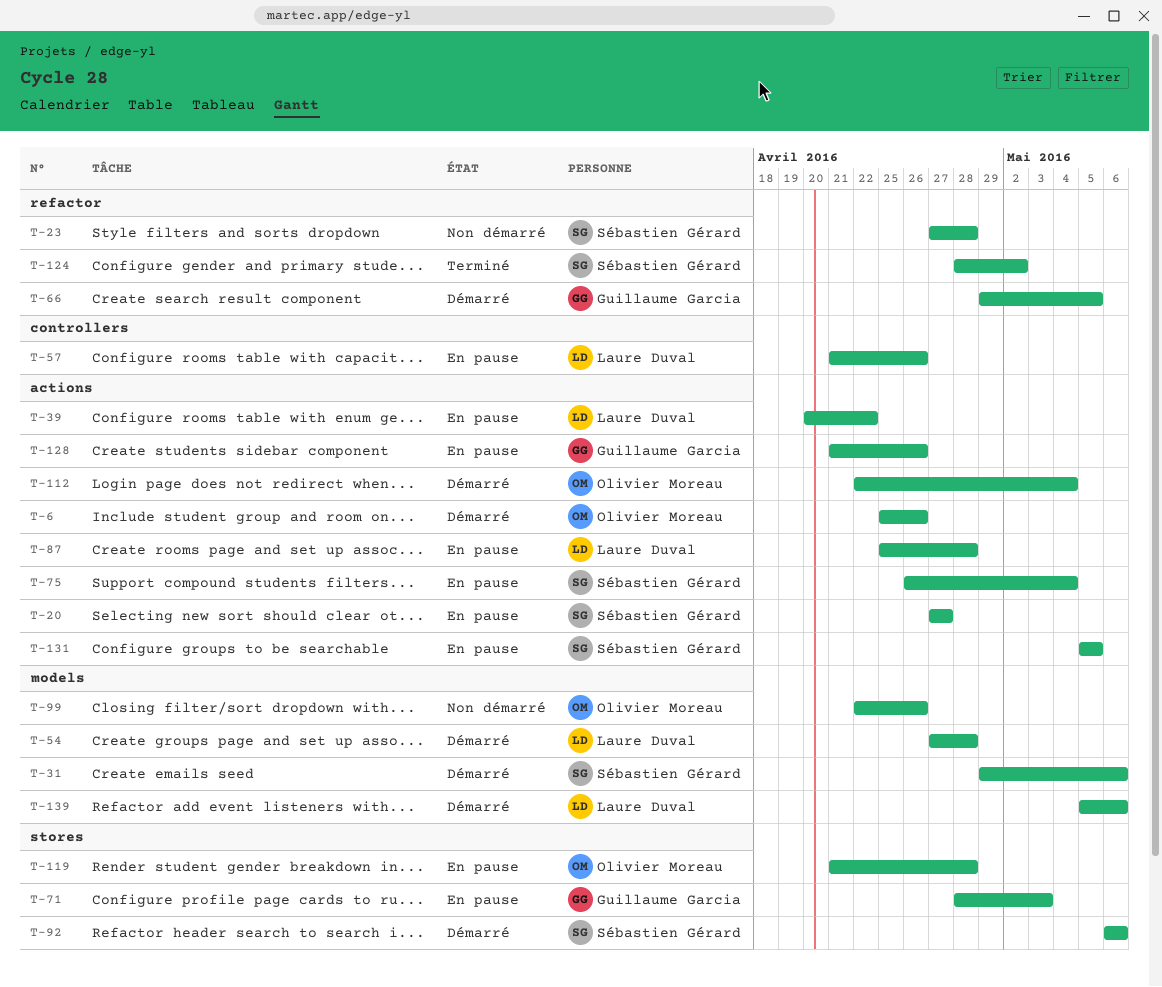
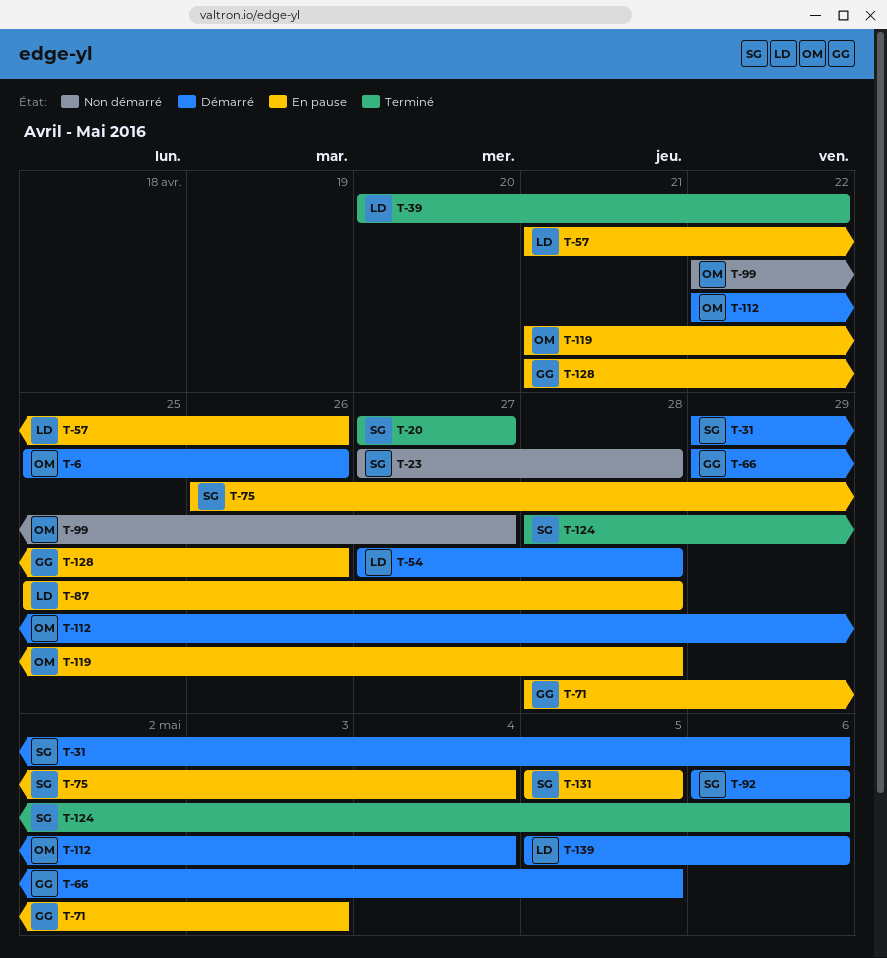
T-20, status: En pause -> Terminé
T-39, status: En pause -> Terminé
T-99, due: Apr 26 -> Apr 27
T-124, due: May 2 -> May 6

